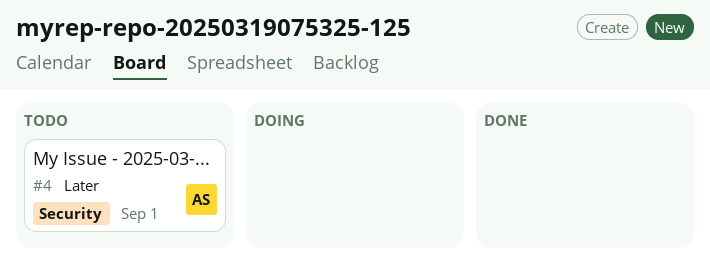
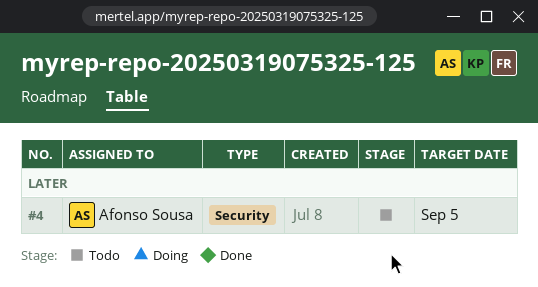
#4, due: Sep 1 -> Sep 5

